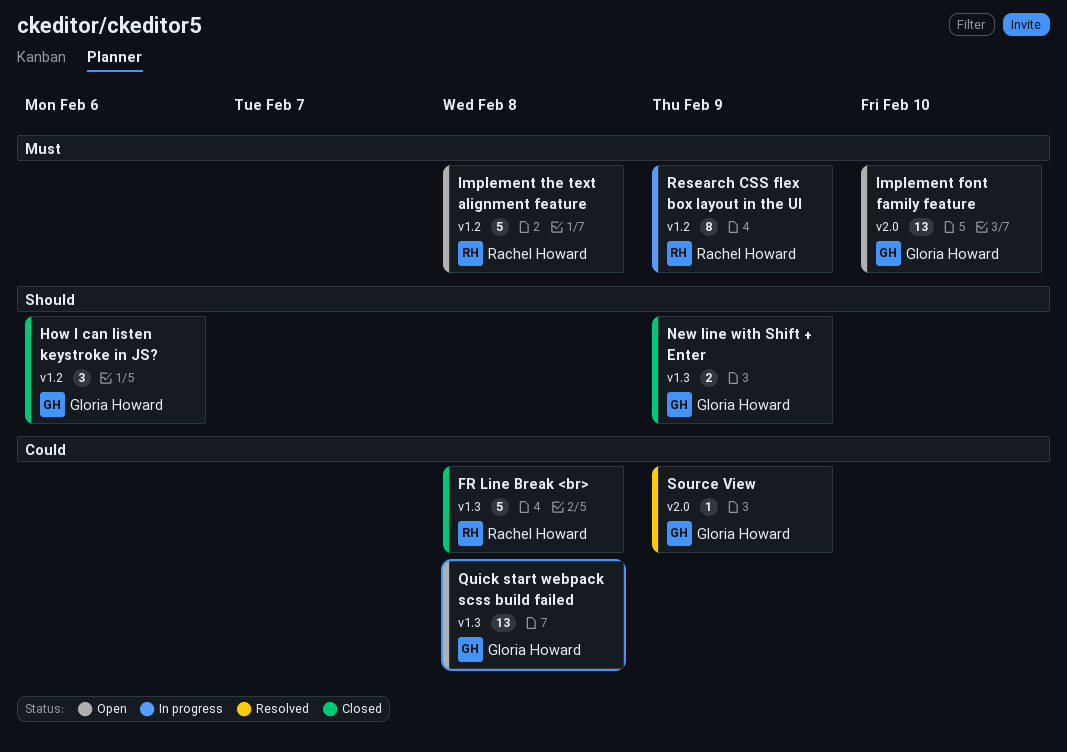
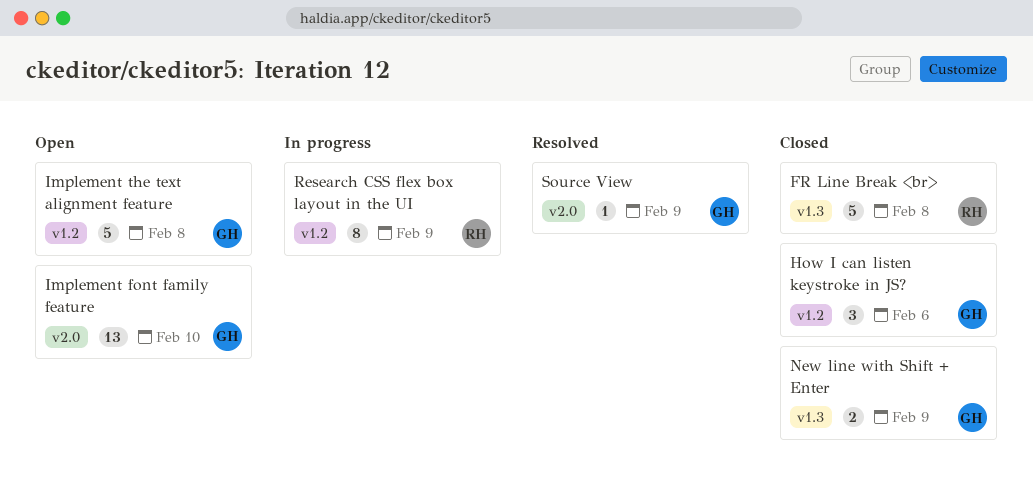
Implement the text alignment feature, owner: Rachel Howard -> Gloria Howard
Quick start webpack scss build failed: present -> none

